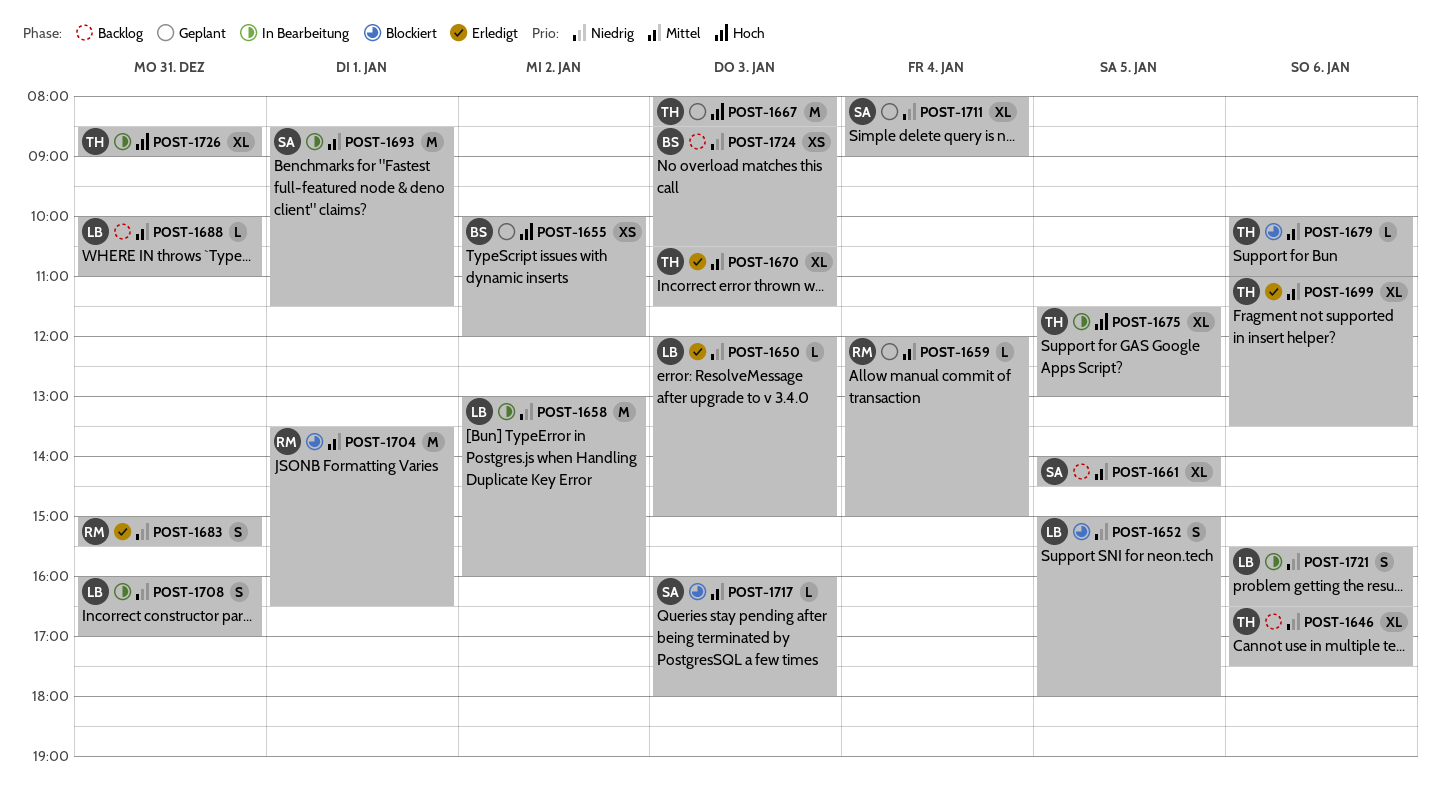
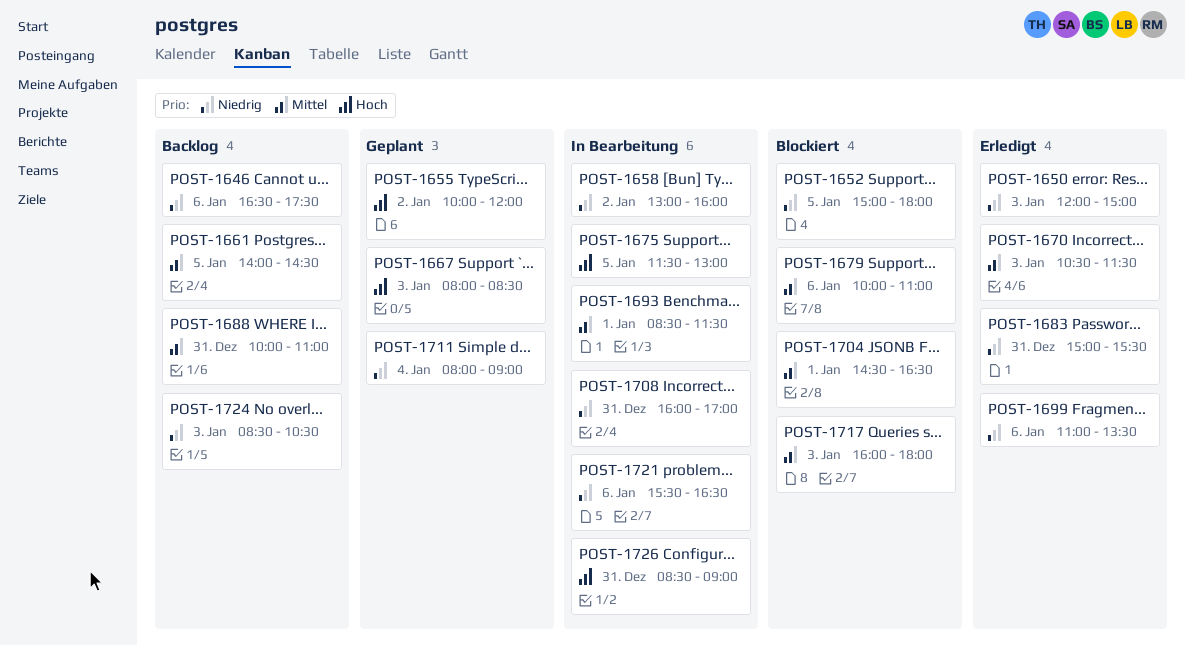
POST-1659: present -> none
POST-1699, priority: Mittel -> Niedrig
POST-1704, begins: 13:30 -> 14:30

